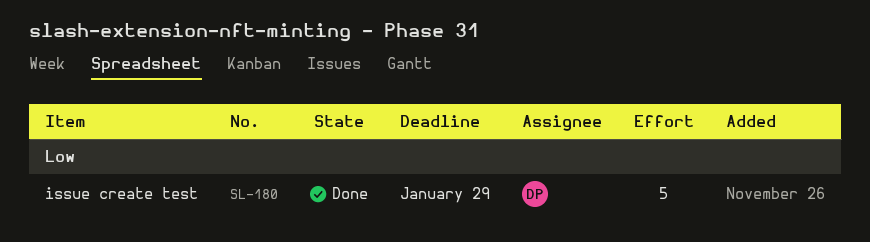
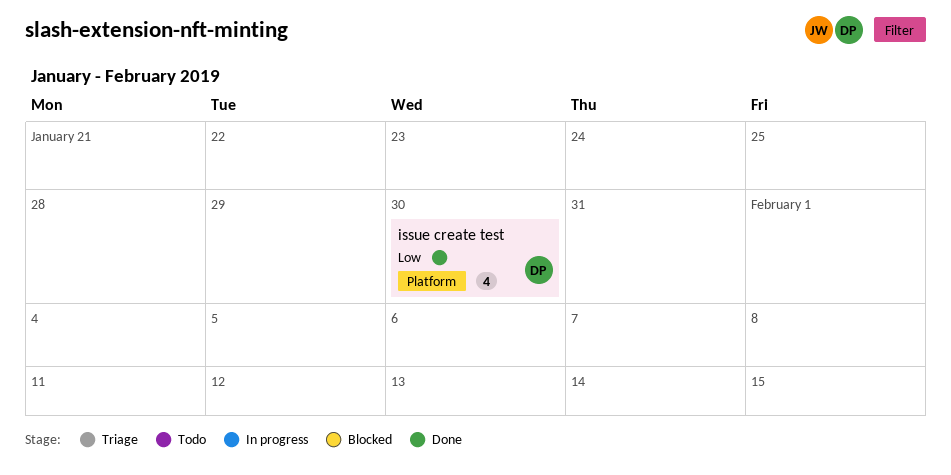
issue create test, estimate: 5 -> 4
issue create test, due: Jan 29 -> Jan 30

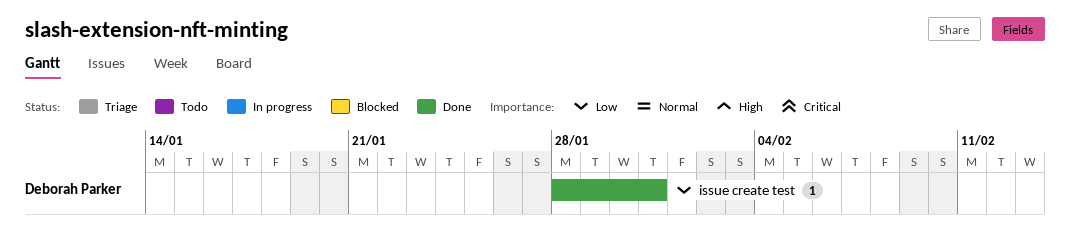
issue create test, estimate: 4 -> 1
issue create test, due: Jan 30 -> Jan 31

